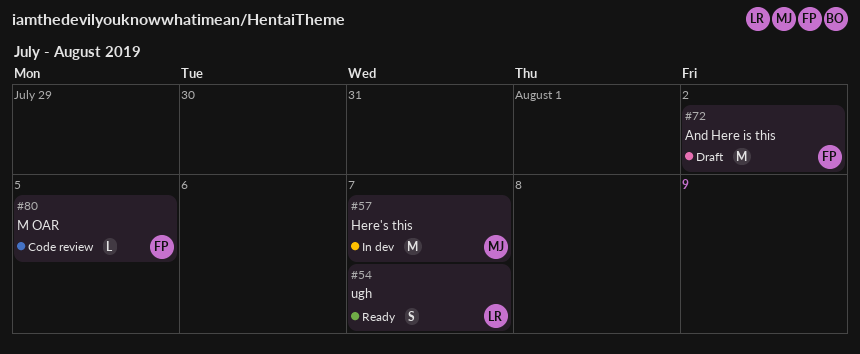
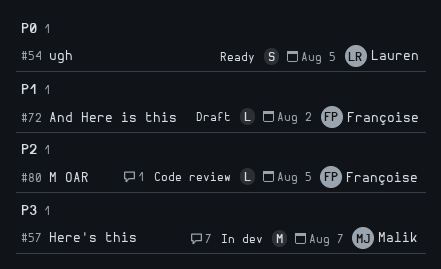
#54, due: Aug 7 -> Aug 5
#72, estimate: M -> L

